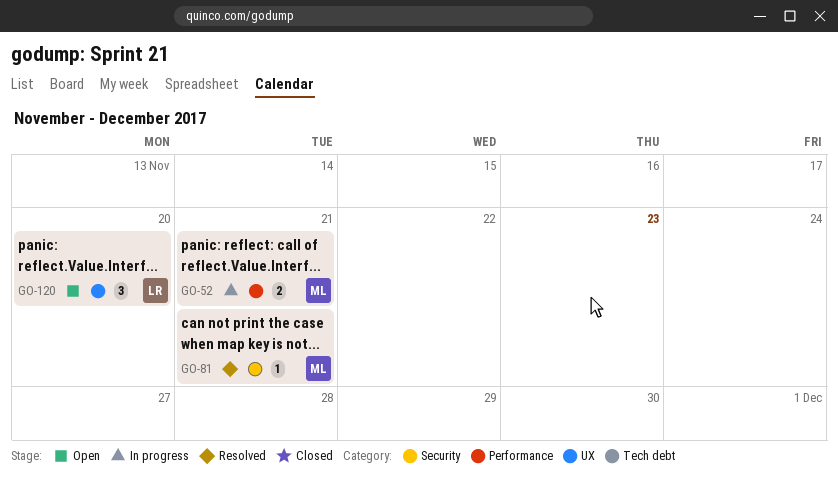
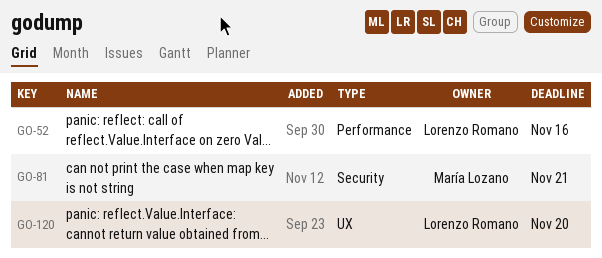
GO-52, owner: María Lozano -> Lorenzo Romano
GO-52, due: Nov 21 -> Nov 16

